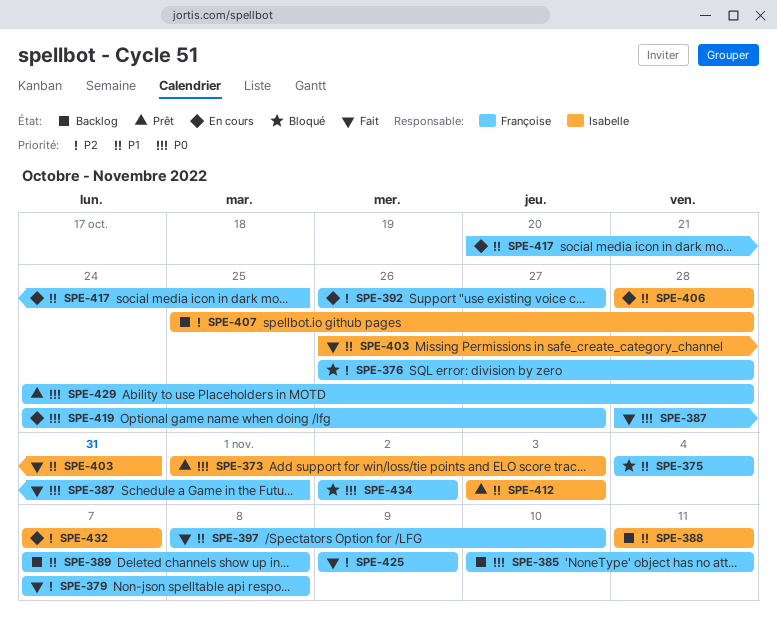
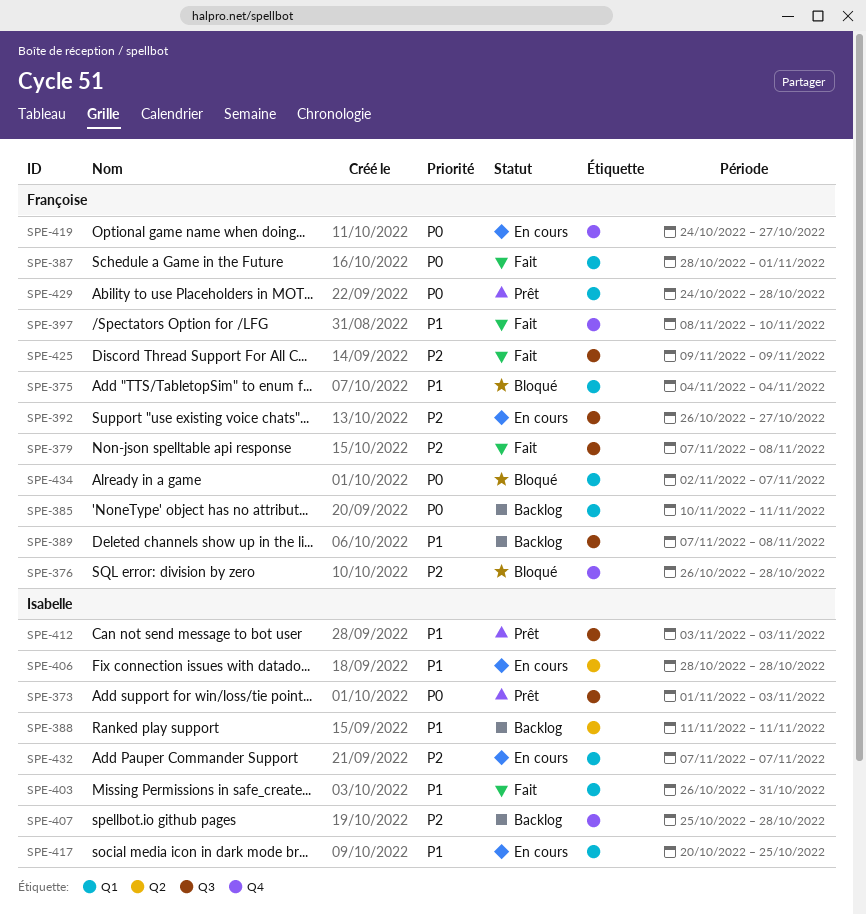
SPE-417, owner: Françoise -> Isabelle
SPE-434, due: Nov 2 -> Nov 7

